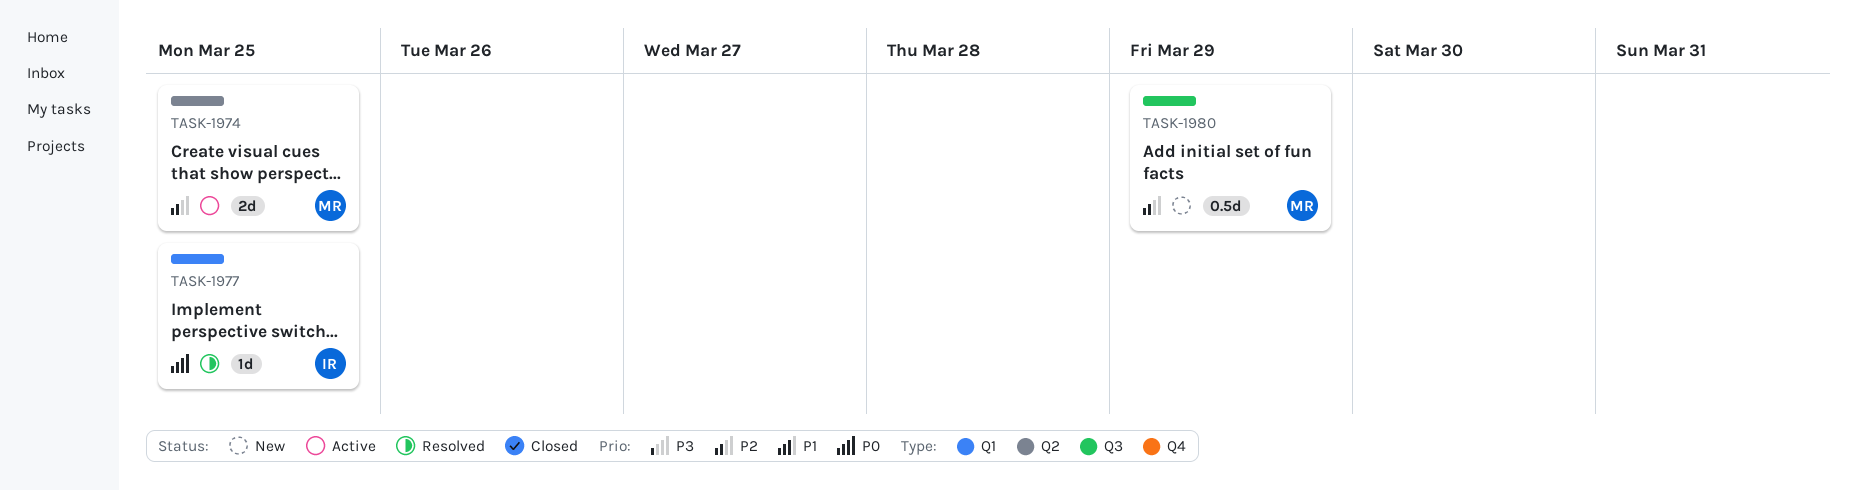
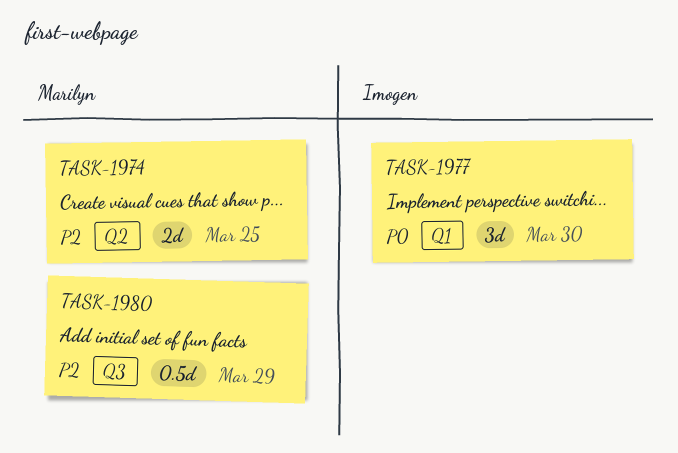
TASK-1977, estimate: 1d -> 3d
TASK-1977, due: Mar 25 -> Mar 30

